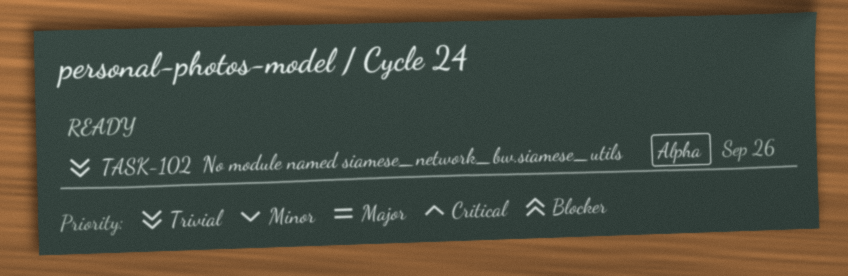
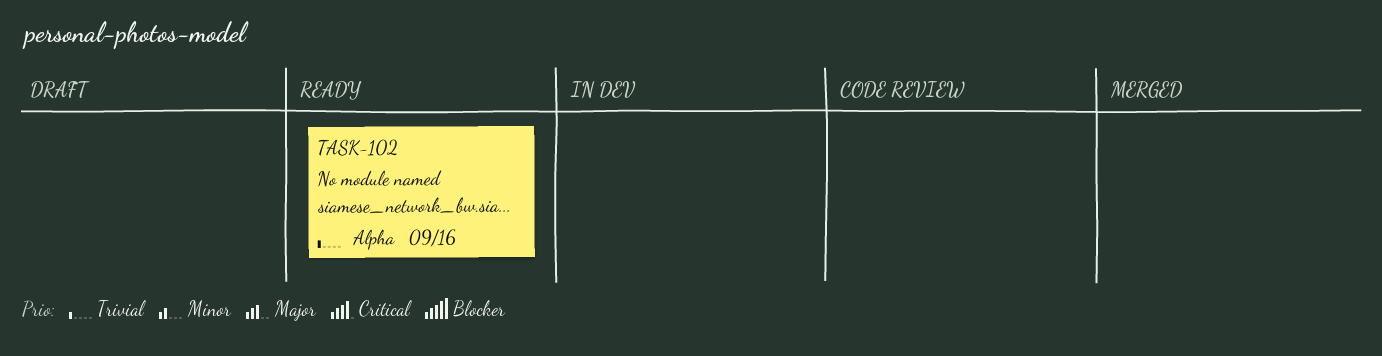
TASK-102, due: Sep 26 -> Sep 16

